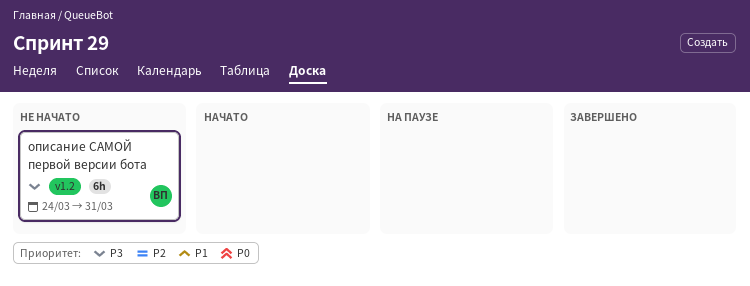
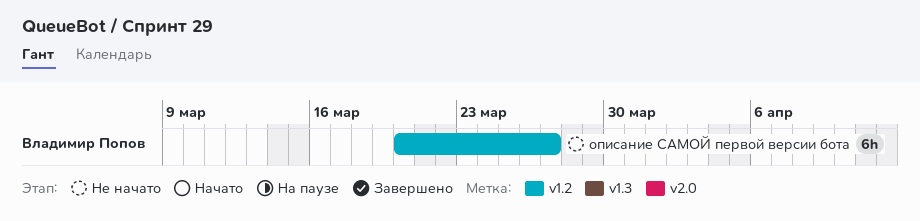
описание САМОЙ первой версии бота, start: Mar 24 -> Mar 20
описание САМОЙ первой версии бота, due: Mar 31 -> Mar 27

